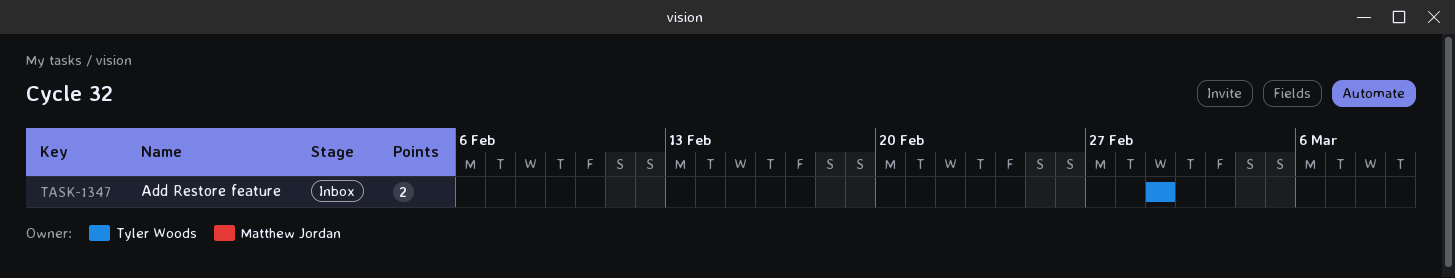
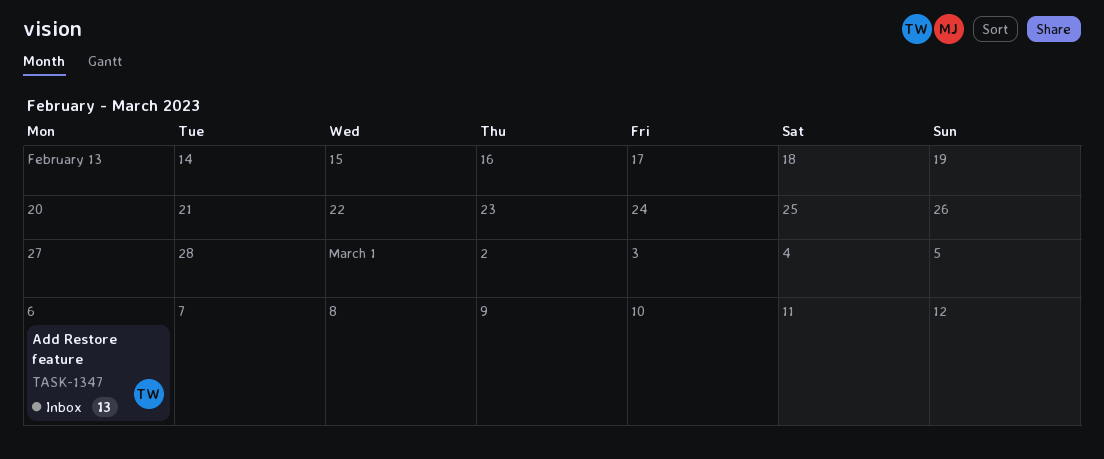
TASK-1347, estimate: 2 -> 13
TASK-1347, due: Mar 1 -> Mar 6

